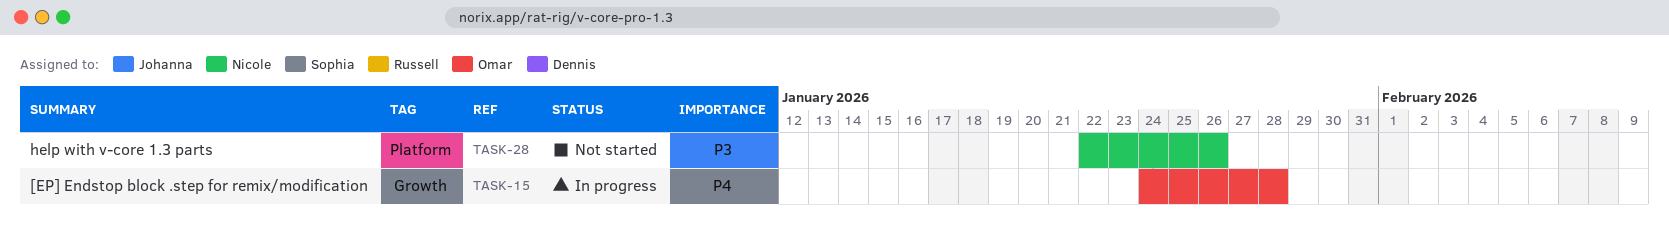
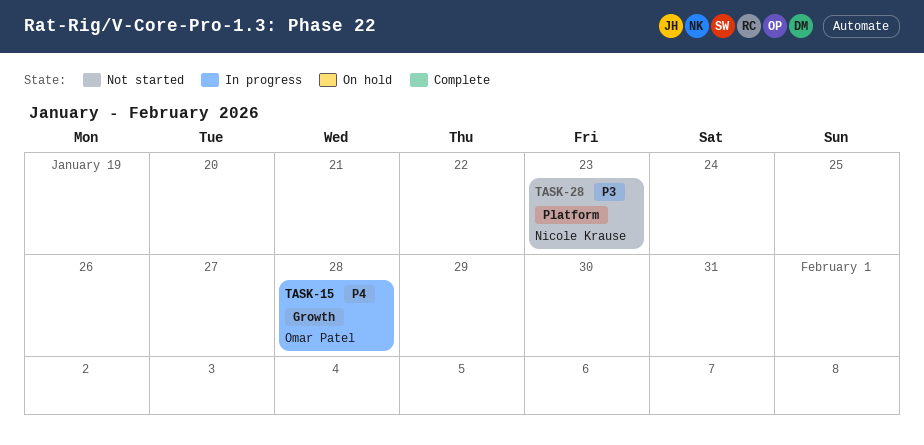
TASK-28, due: Jan 26 -> Jan 23

